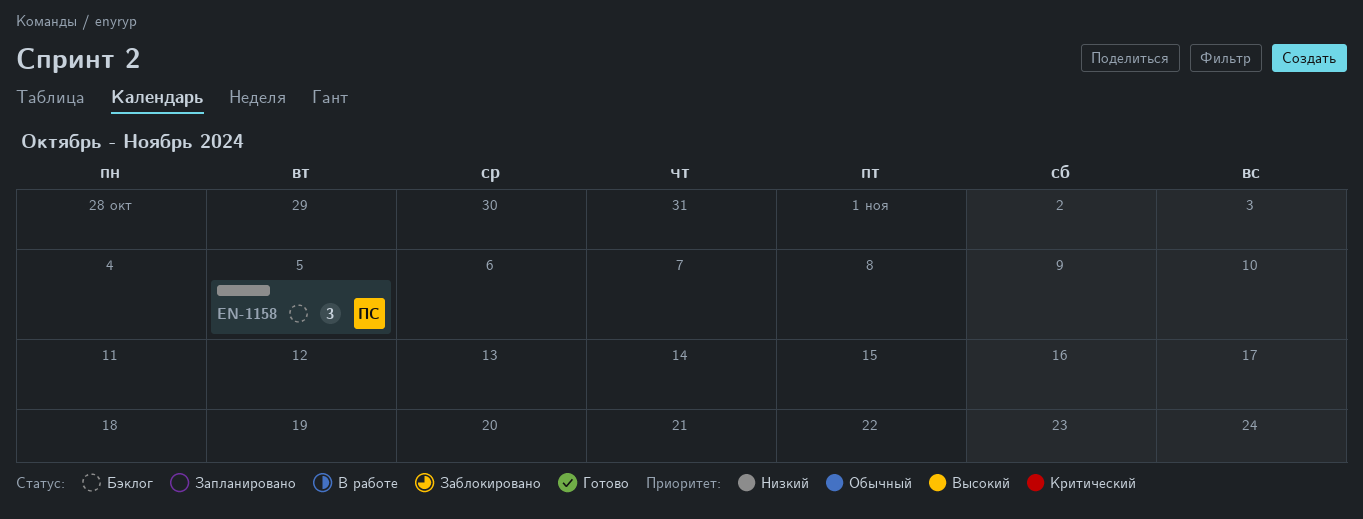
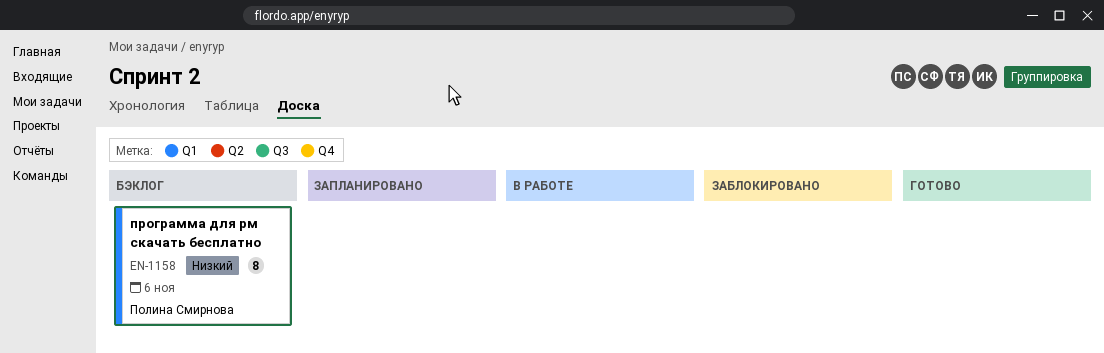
EN-1158, estimate: 3 -> 8
EN-1158, due: Nov 5 -> Nov 6

